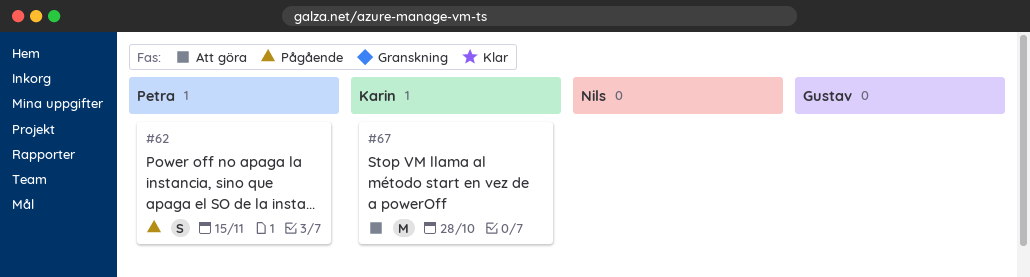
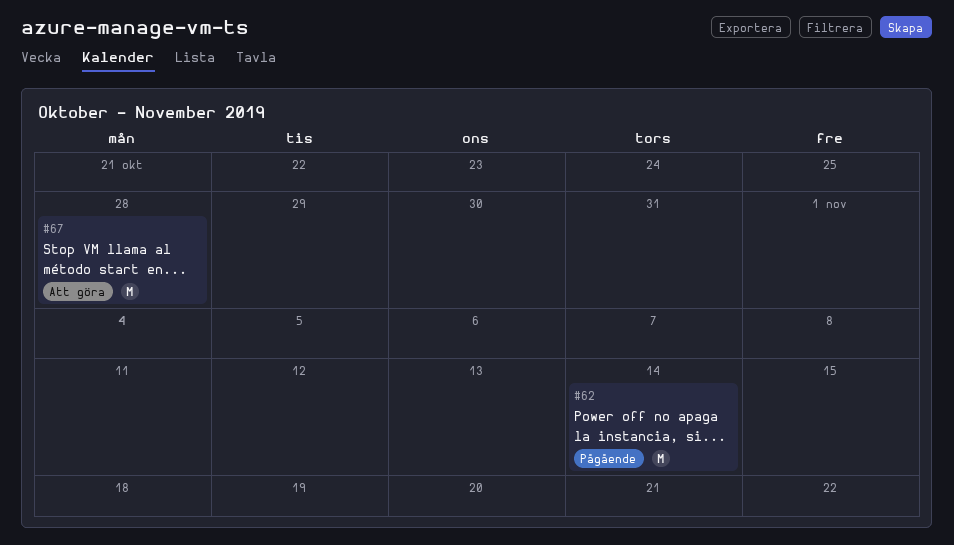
#62, estimate: S -> M
#62, due: Nov 15 -> Nov 14

